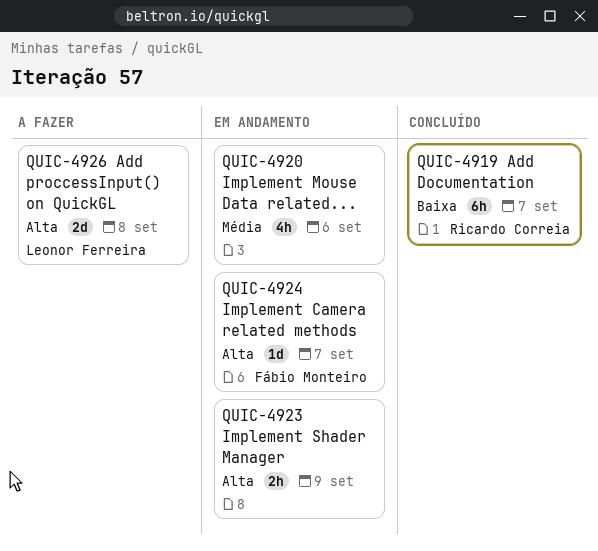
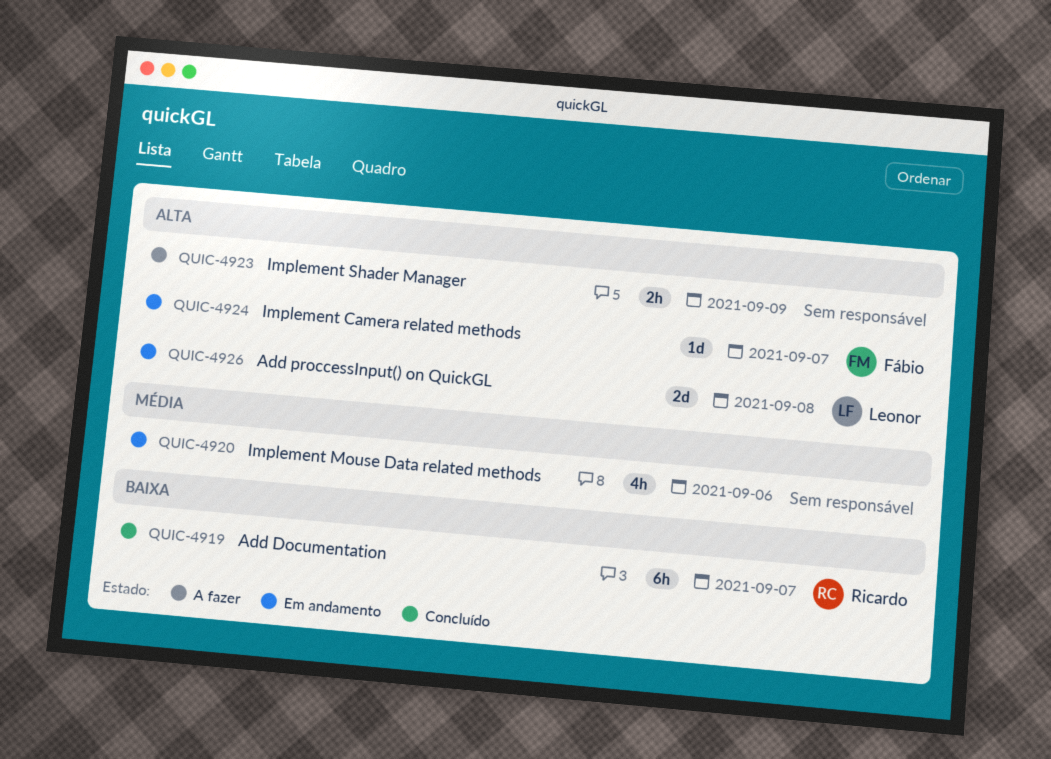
QUIC-4923, status: Em andamento -> A fazer
QUIC-4926, status: A fazer -> Em andamento

